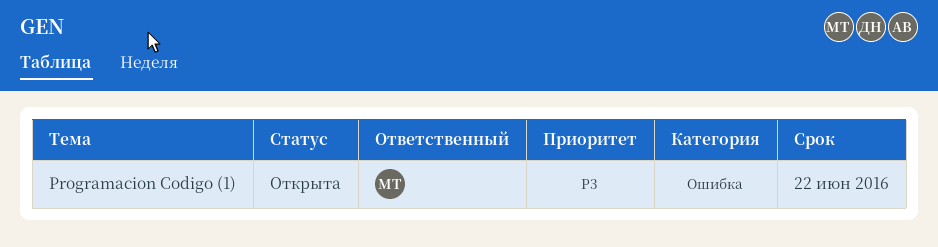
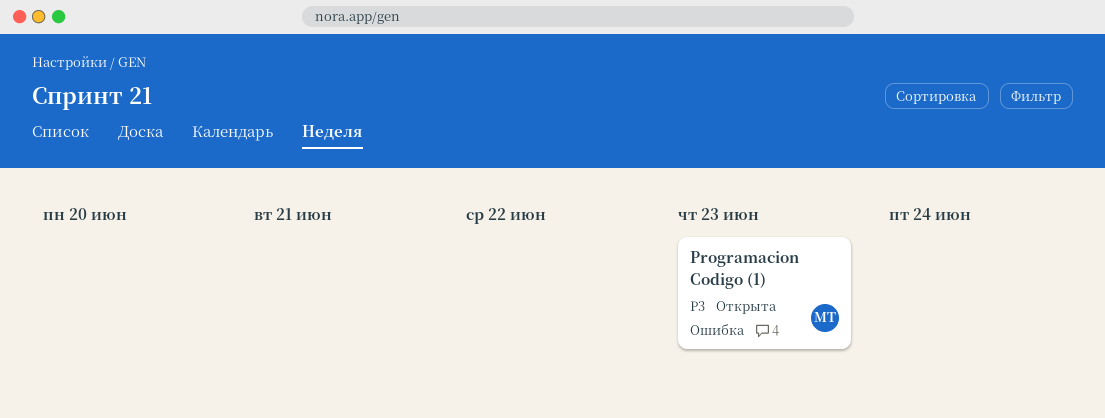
Programacion Codigo (1), due: Jun 22 -> Jun 23

